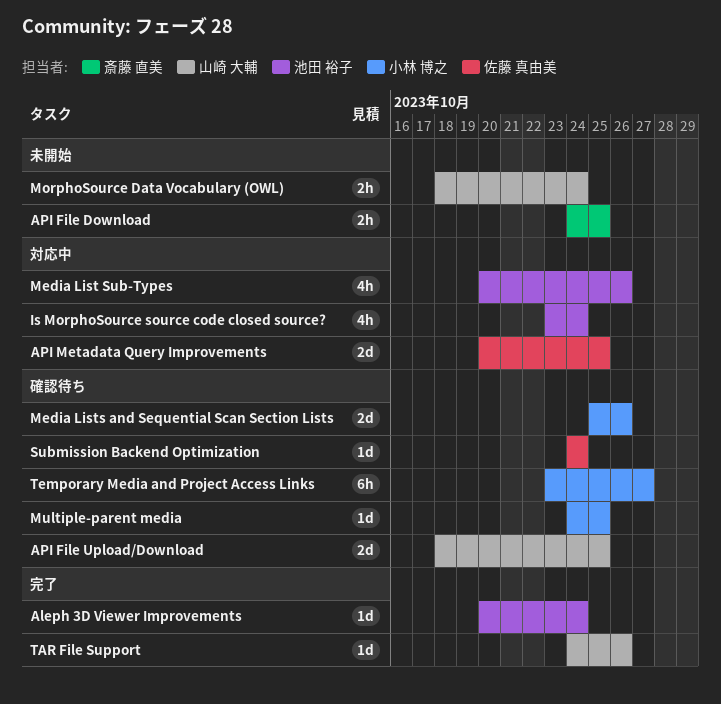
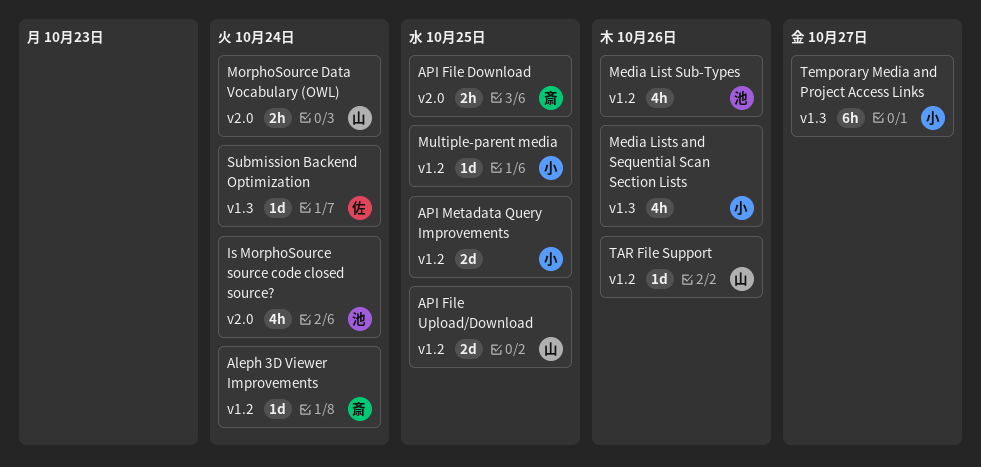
Aleph 3D Viewer Improvements, owner: 池田 裕子 -> 斎藤 直美
API Metadata Query Improvements, owner: 佐藤 真由美 -> 小林 博之
Media Lists and Sequential Scan Section Lists, estimate: 2d -> 4h

